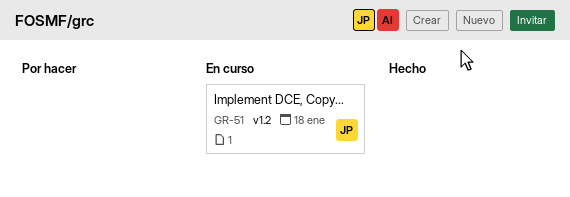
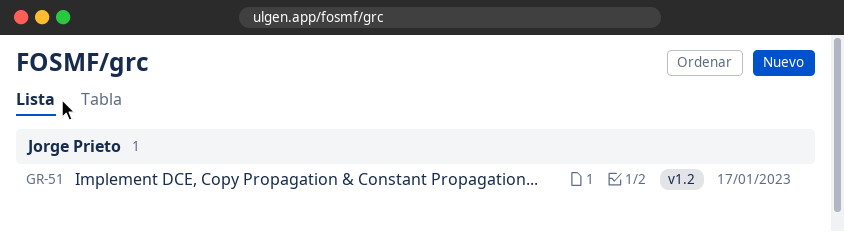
GR-51, due: Jan 18 -> Jan 17

